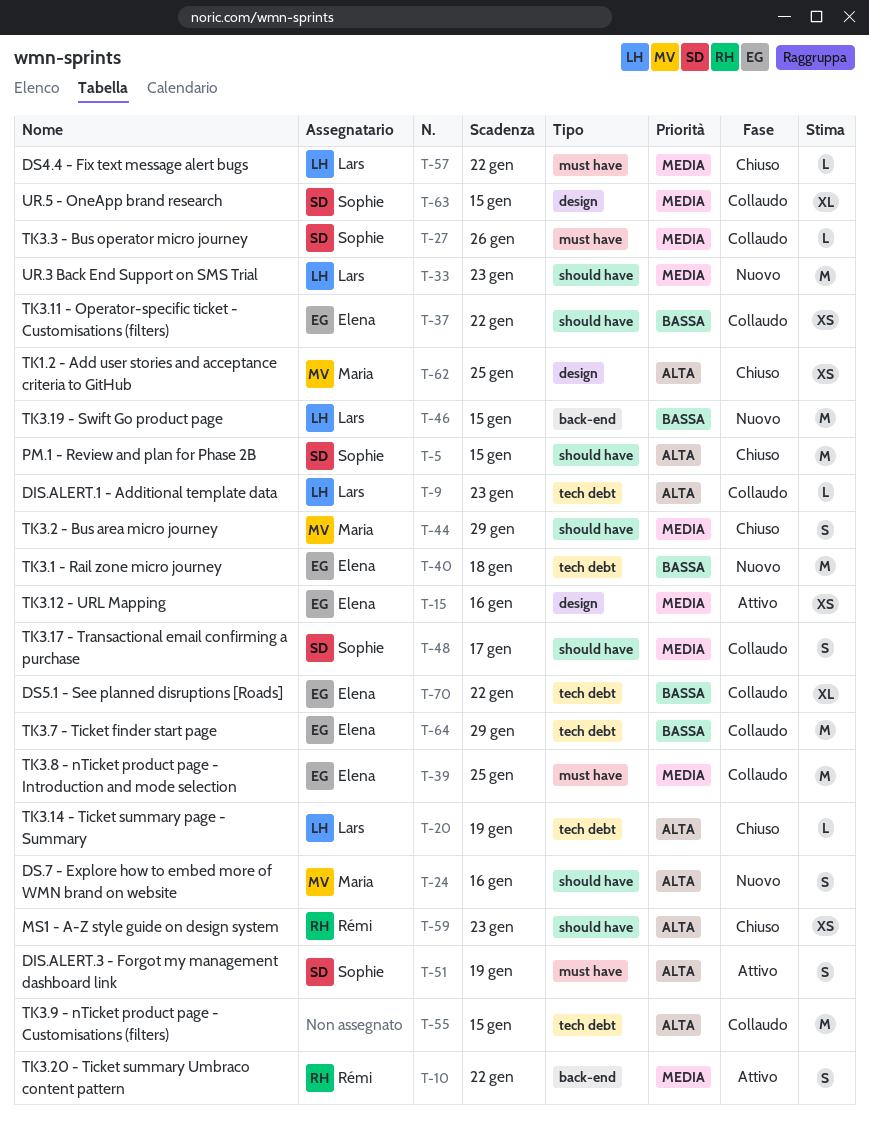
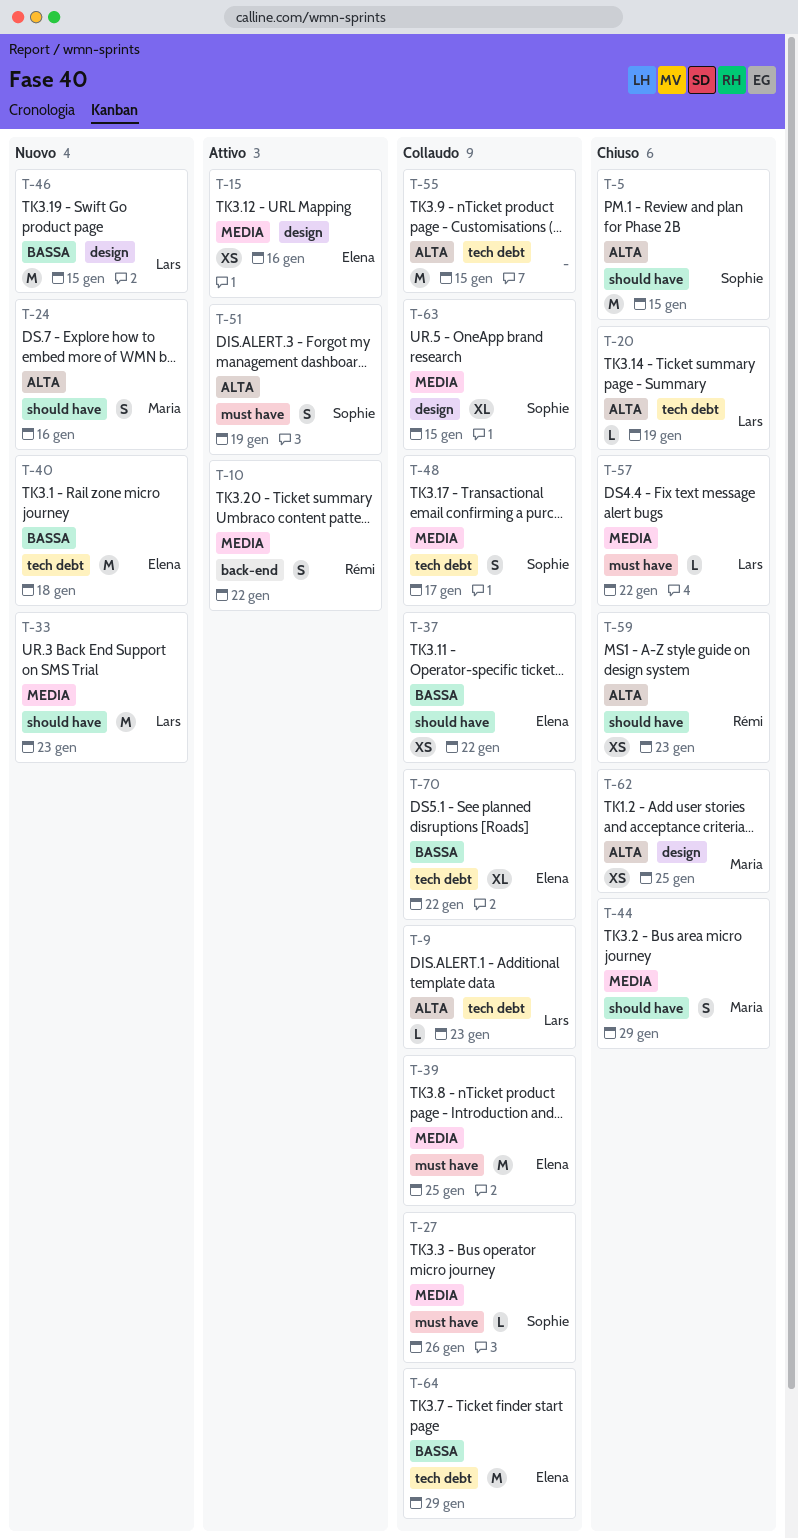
T-46, label: back-end -> design
T-48, label: should have -> tech debt

